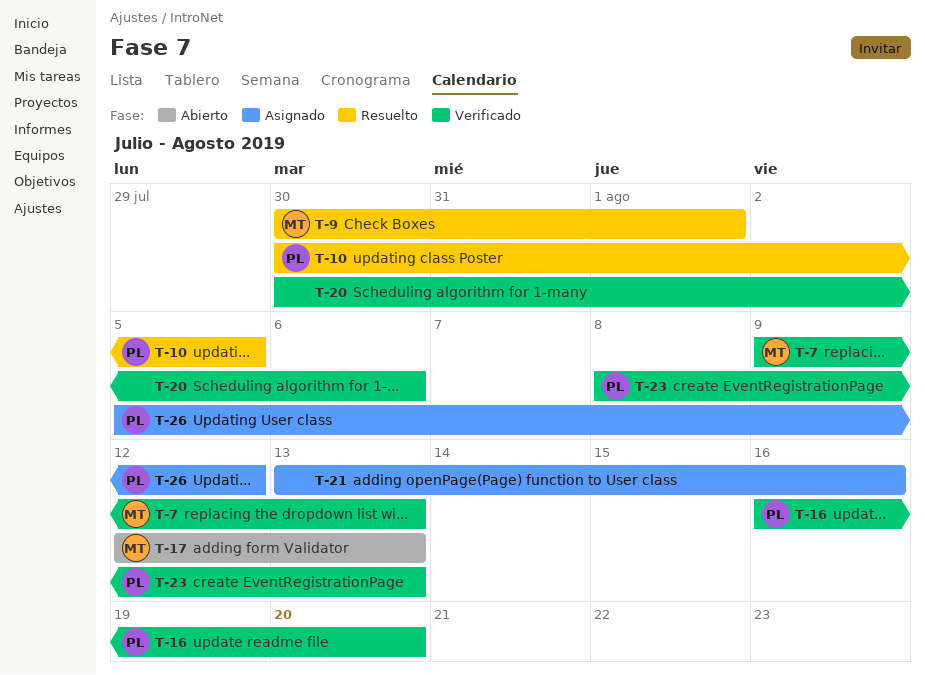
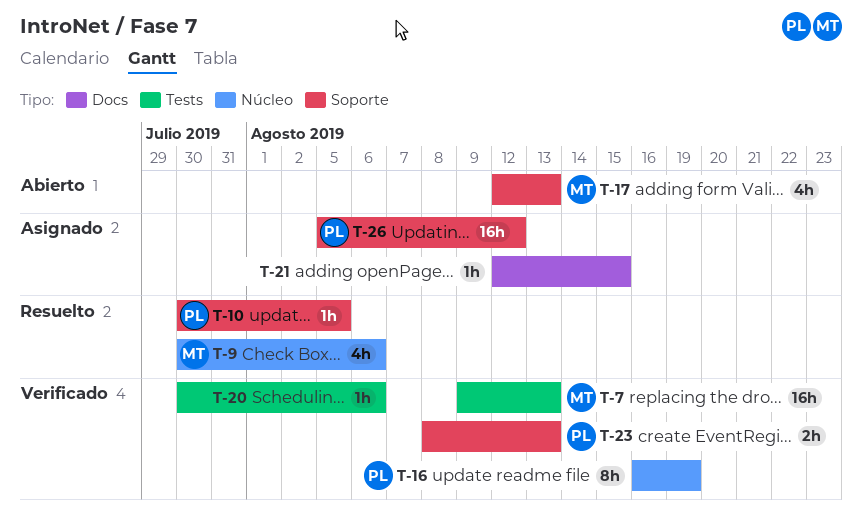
T-9, due: Aug 1 -> Aug 6
T-16, due: Aug 20 -> Aug 19
T-21, start: Aug 13 -> Aug 12
T-21, due: Aug 16 -> Aug 15

